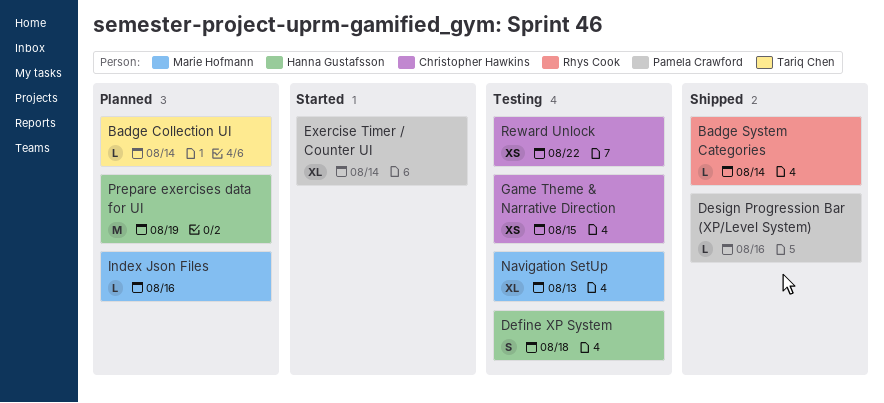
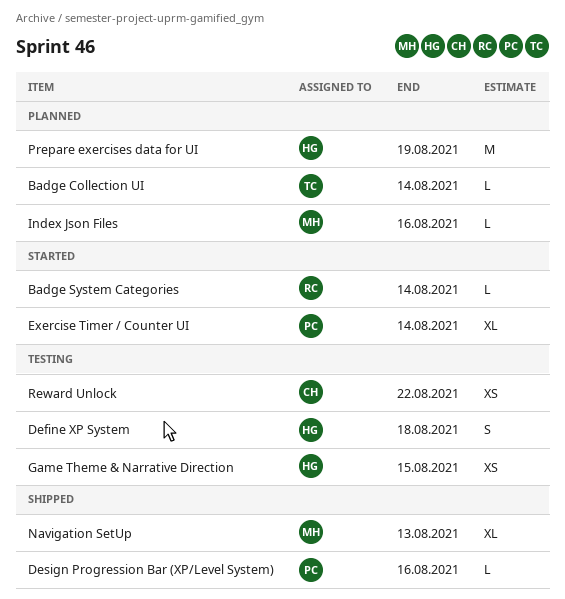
Badge System Categories, status: Shipped -> Started
Game Theme & Narrative Direction, owner: Christopher Hawkins -> Hanna Gustafsson
Navigation SetUp, status: Testing -> Shipped

